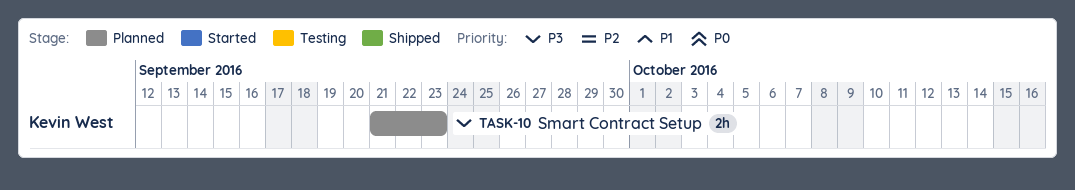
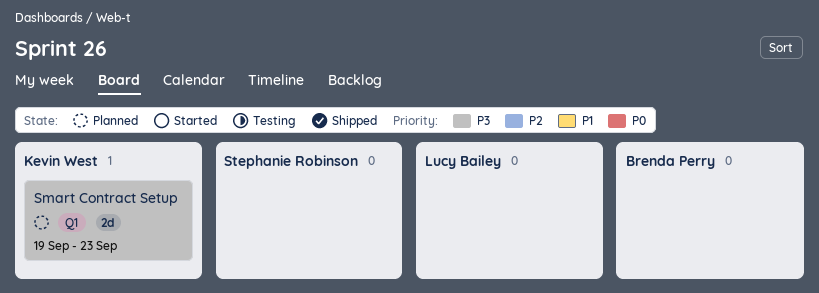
Smart Contract Setup, estimate: 2h -> 2d
Smart Contract Setup, start: Sep 21 -> Sep 19

